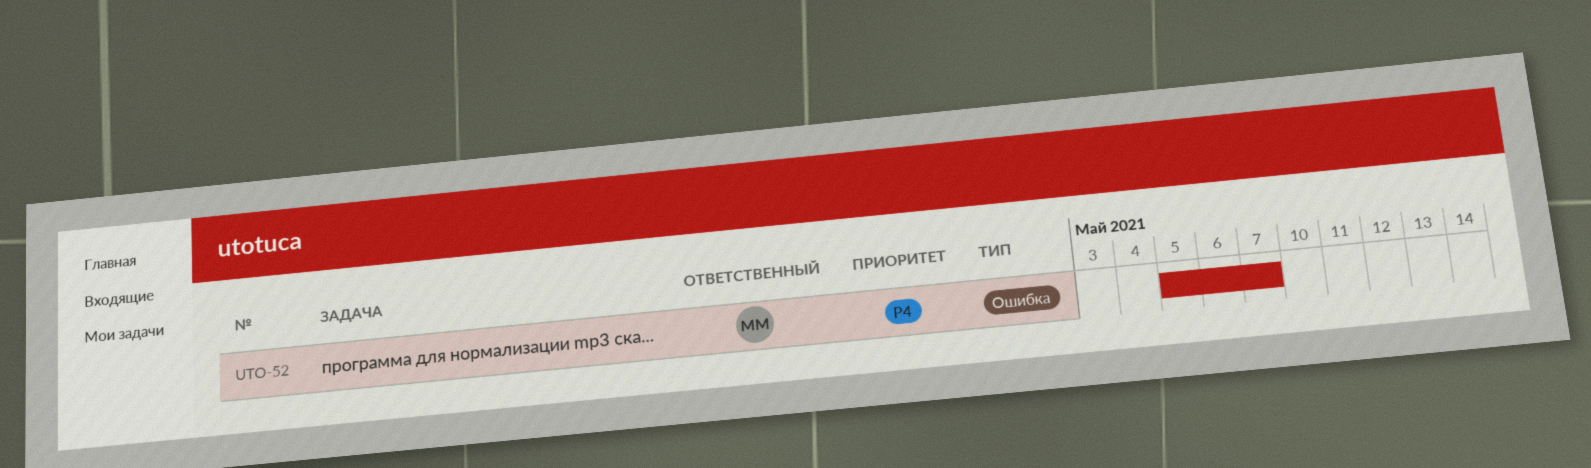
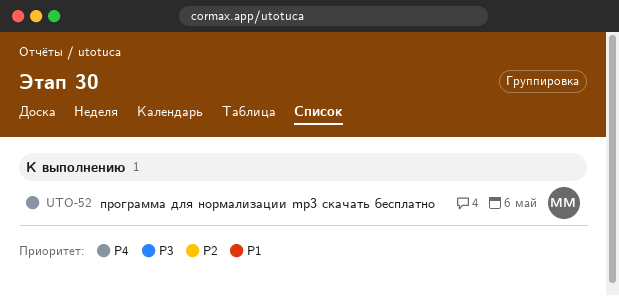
UTO-52, due: May 7 -> May 6

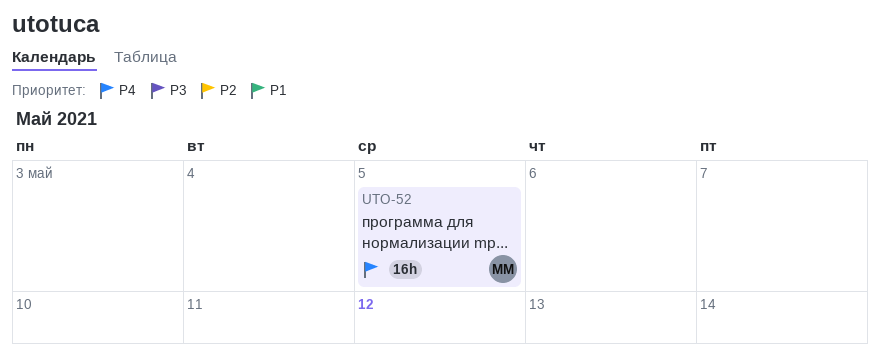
UTO-52, due: May 6 -> May 5

